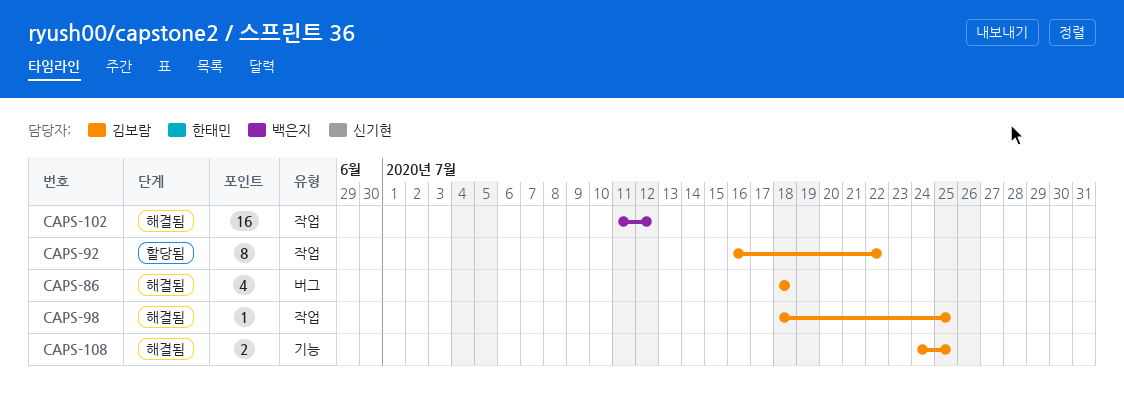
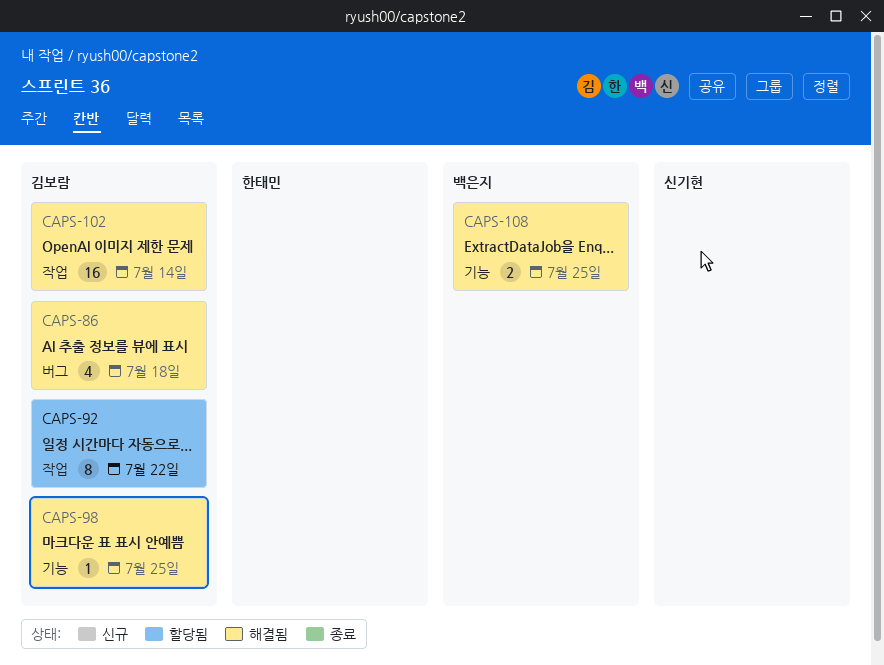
CAPS-98, label: 작업 -> 기능
CAPS-102, owner: 백은지 -> 김보람
CAPS-102, due: Jul 12 -> Jul 14
CAPS-108, owner: 김보람 -> 백은지

